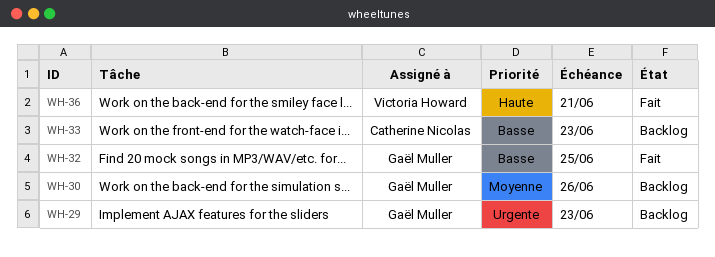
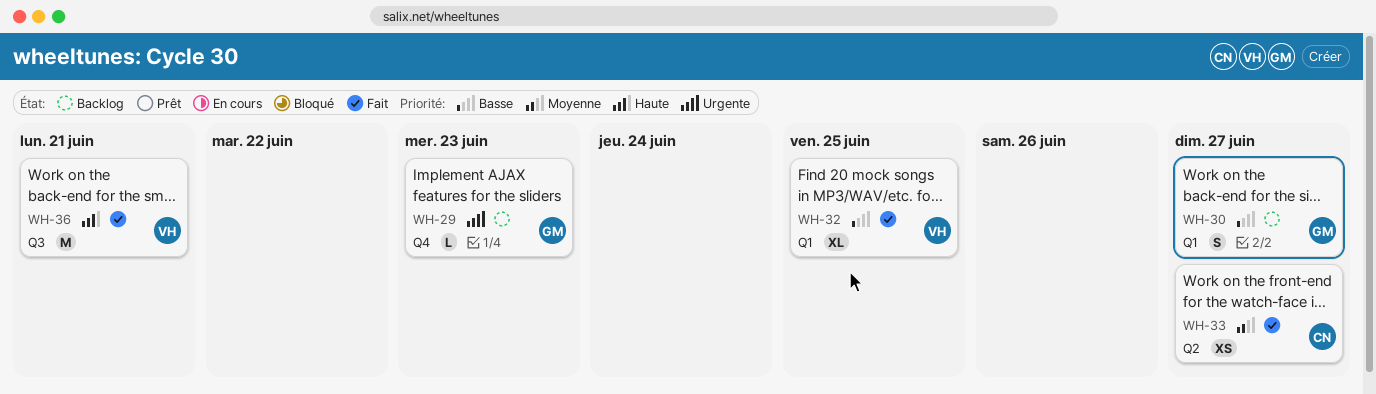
WH-30, priority: Moyenne -> Basse
WH-30, due: Jun 26 -> Jun 27
WH-32, owner: Gaël Muller -> Victoria Howard
WH-33, status: Backlog -> Fait
WH-33, priority: Basse -> Moyenne
WH-33, due: Jun 23 -> Jun 27

